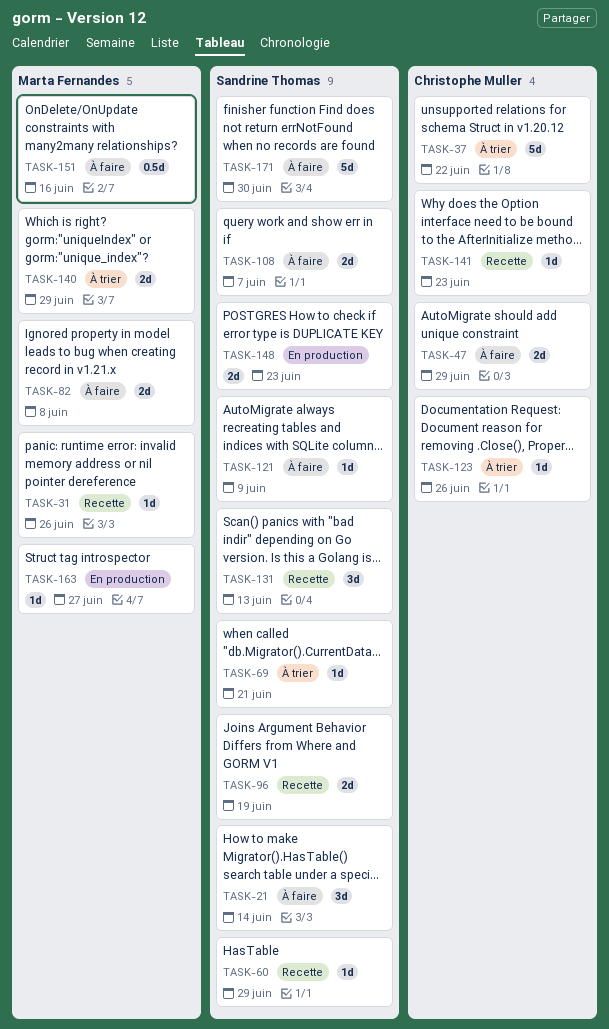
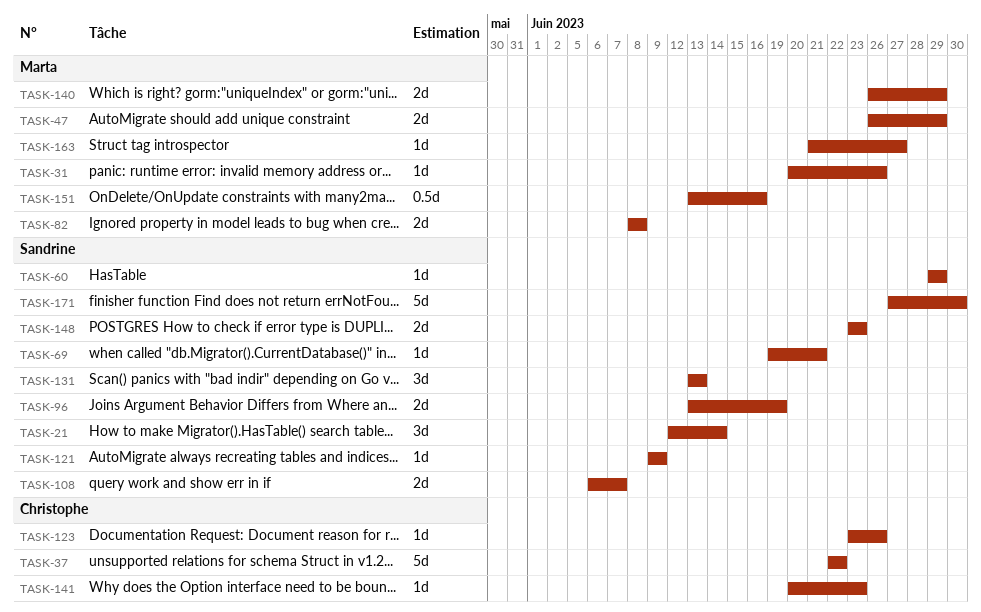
TASK-47, owner: Christophe Muller -> Marta Fernandes

